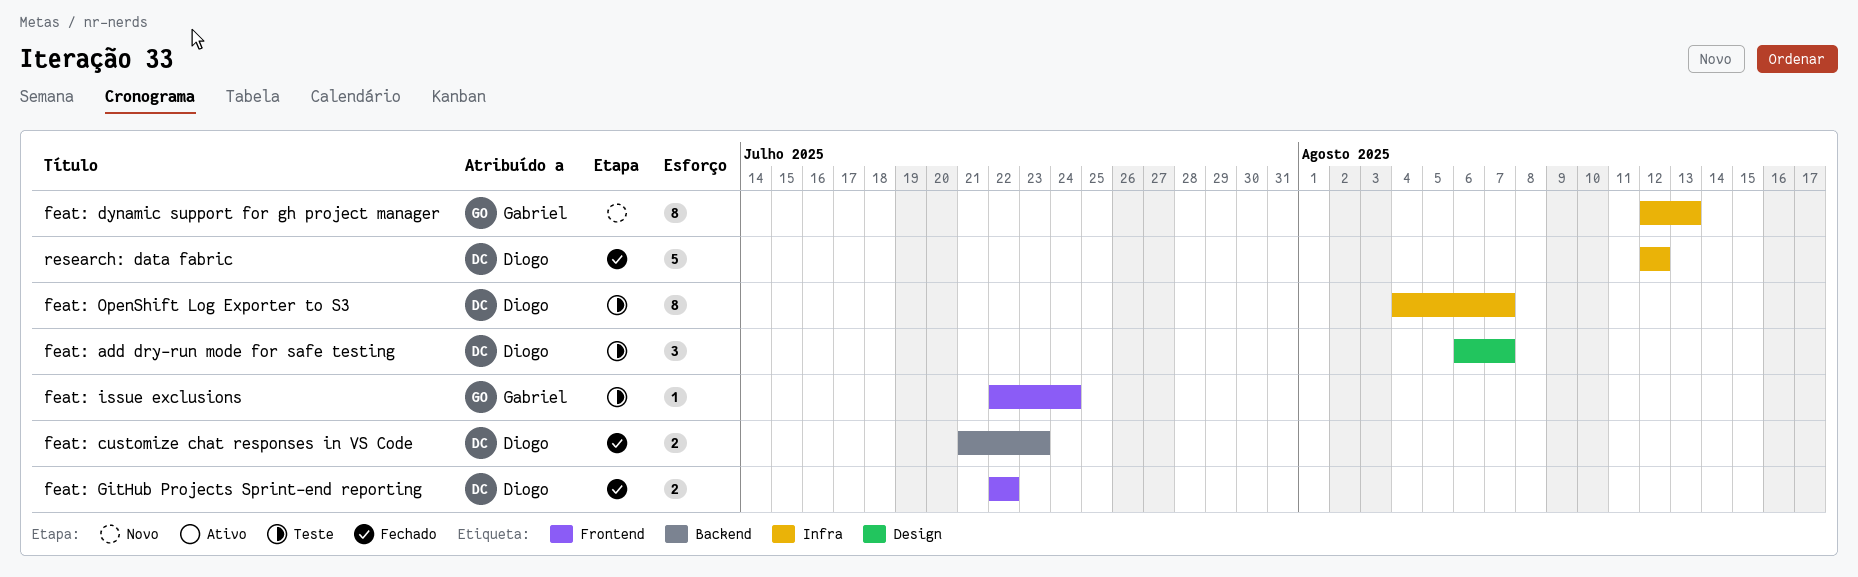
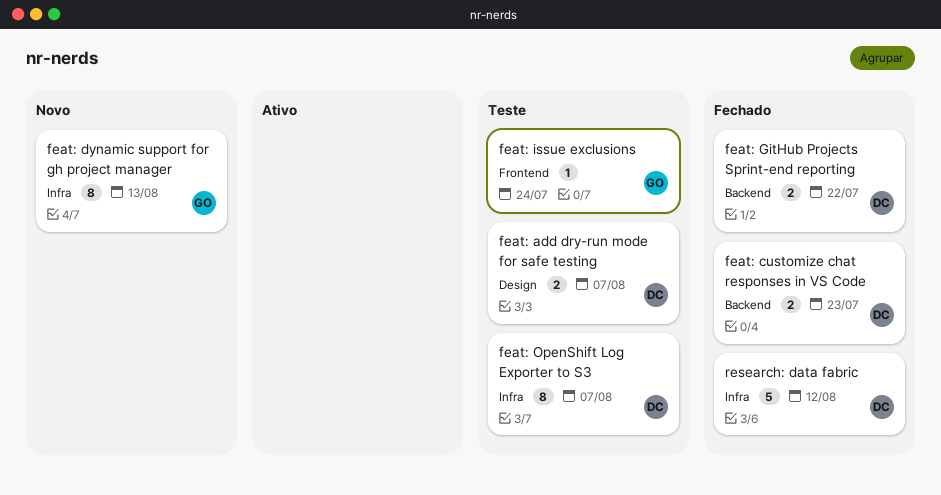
feat: add dry-run mode for safe testing, estimate: 3 -> 2
feat: GitHub Projects Sprint-end reporting, label: Frontend -> Backend

